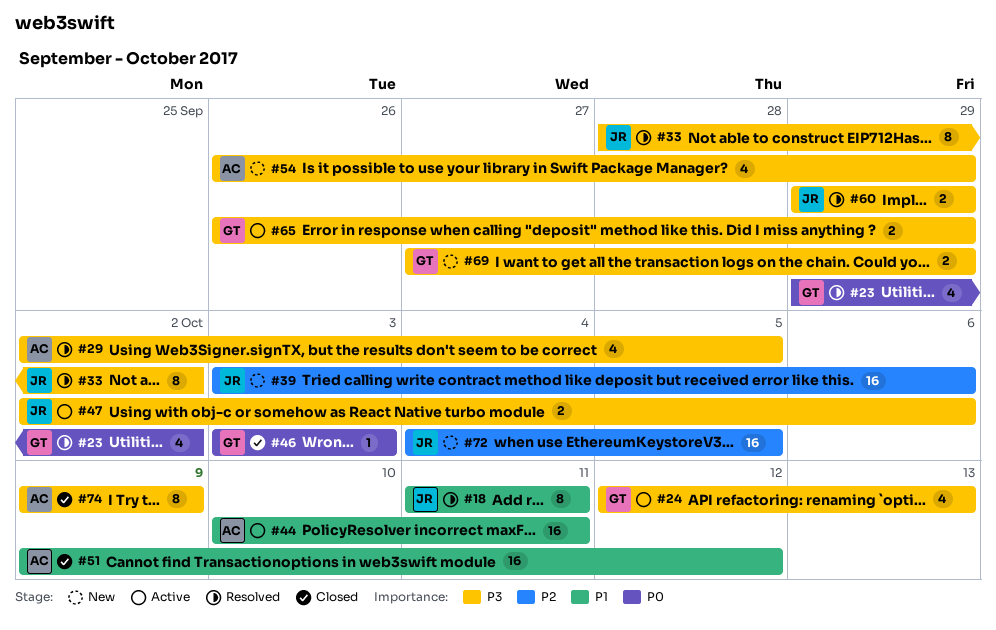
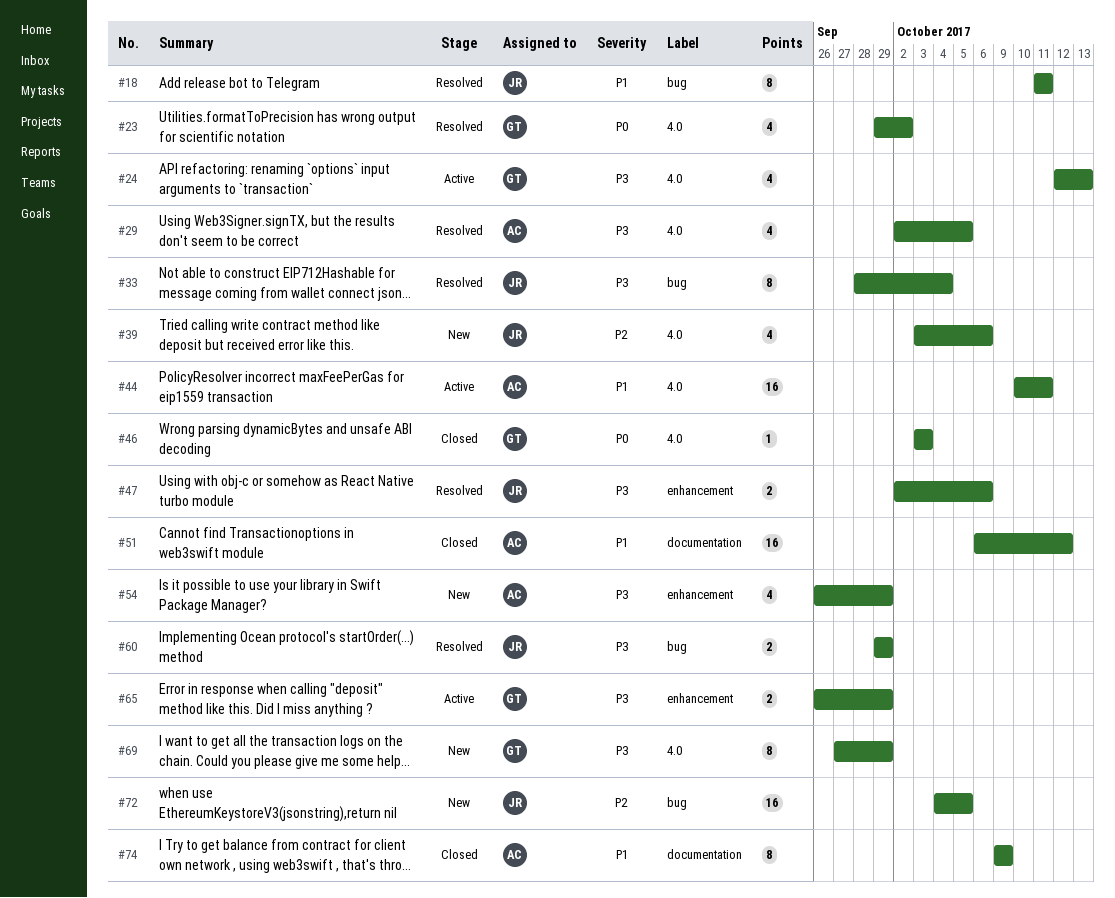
#33, due: Oct 2 -> Oct 4
#39, estimate: 16 -> 4
#47, status: Active -> Resolved
#51, start: Oct 9 -> Oct 6
#69, estimate: 2 -> 8
#74, priority: P3 -> P1

